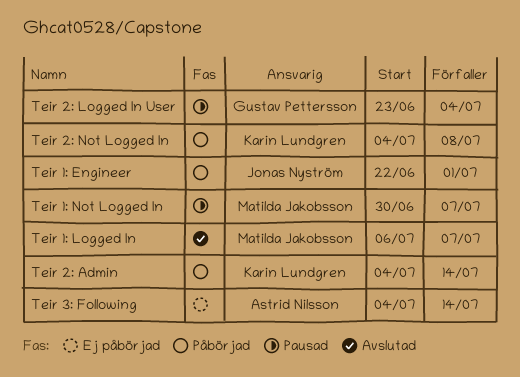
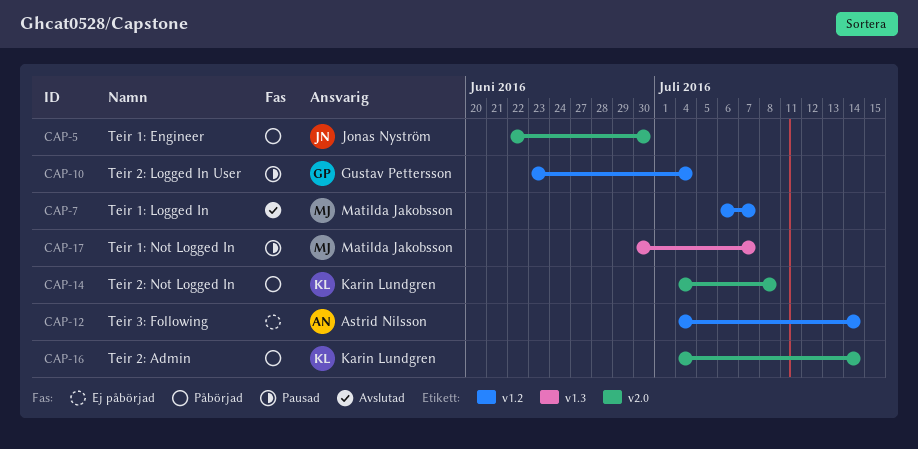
Teir 1: Engineer, due: Jul 1 -> Jun 30

